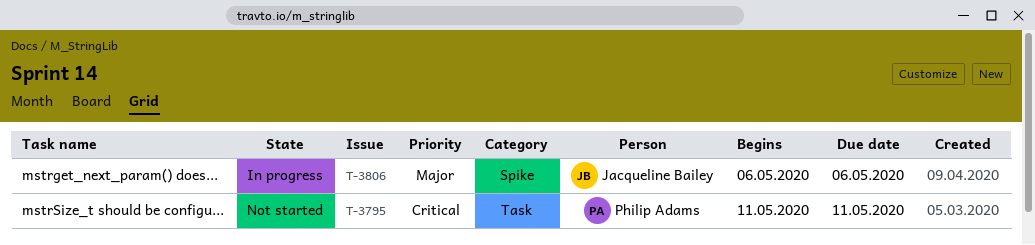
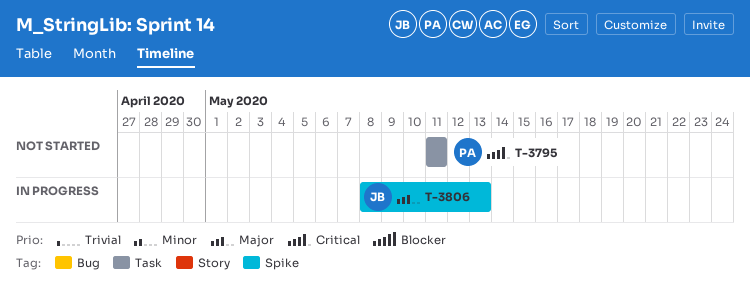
T-3806, start: May 6 -> May 8
T-3806, due: May 6 -> May 13

